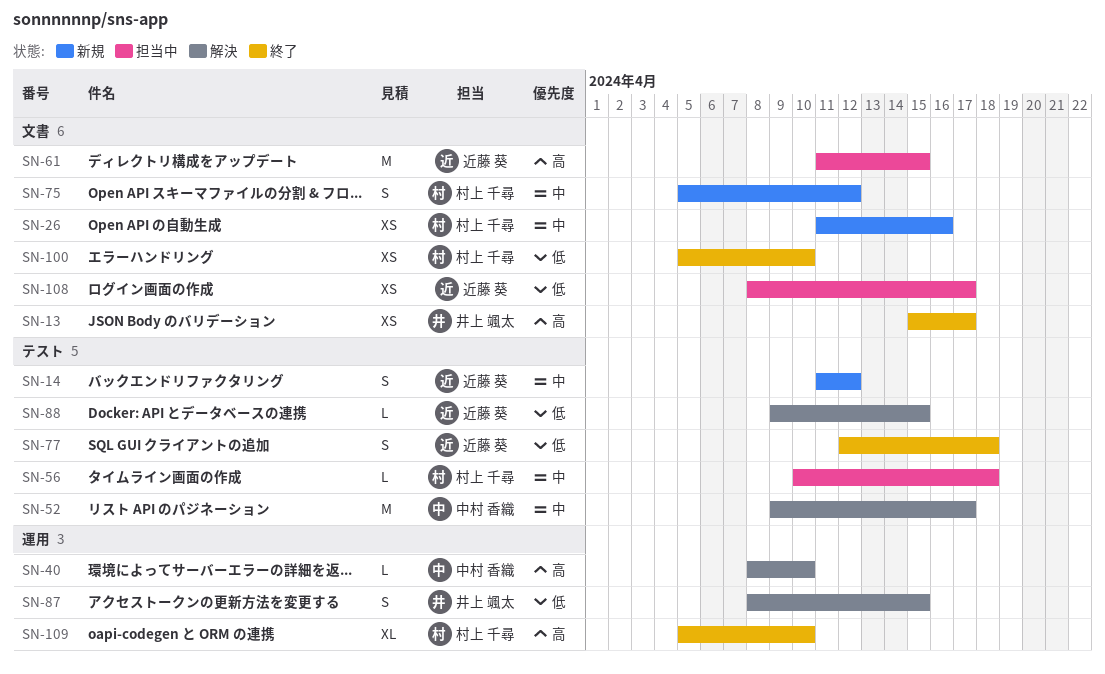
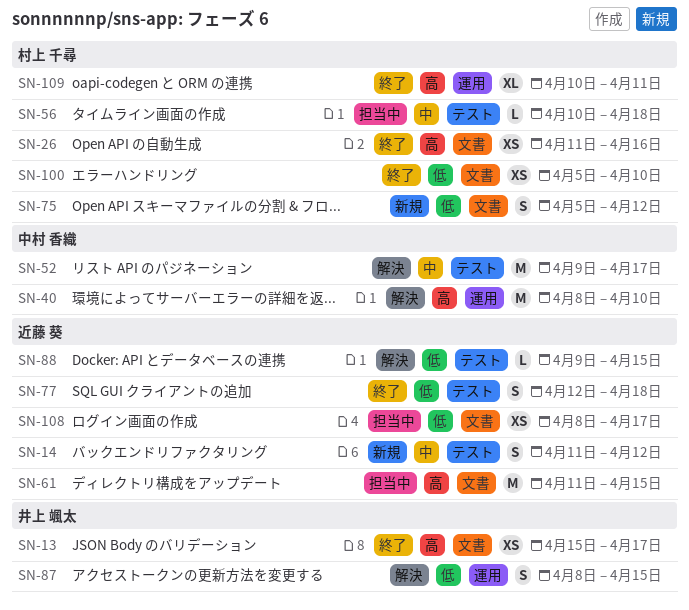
SN-26, status: 新規 -> 終了
SN-26, priority: 中 -> 高
SN-40, estimate: L -> M
SN-75, priority: 中 -> 低
SN-109, start: Apr 5 -> Apr 10
SN-109, due: Apr 10 -> Apr 11

